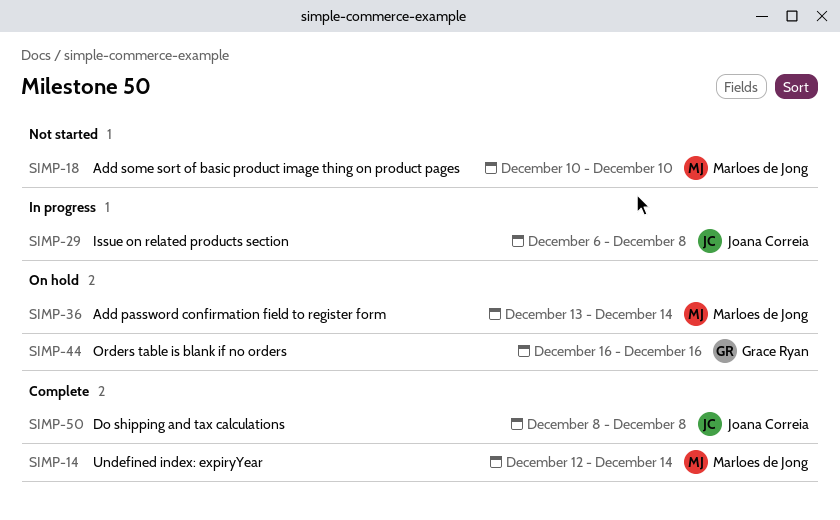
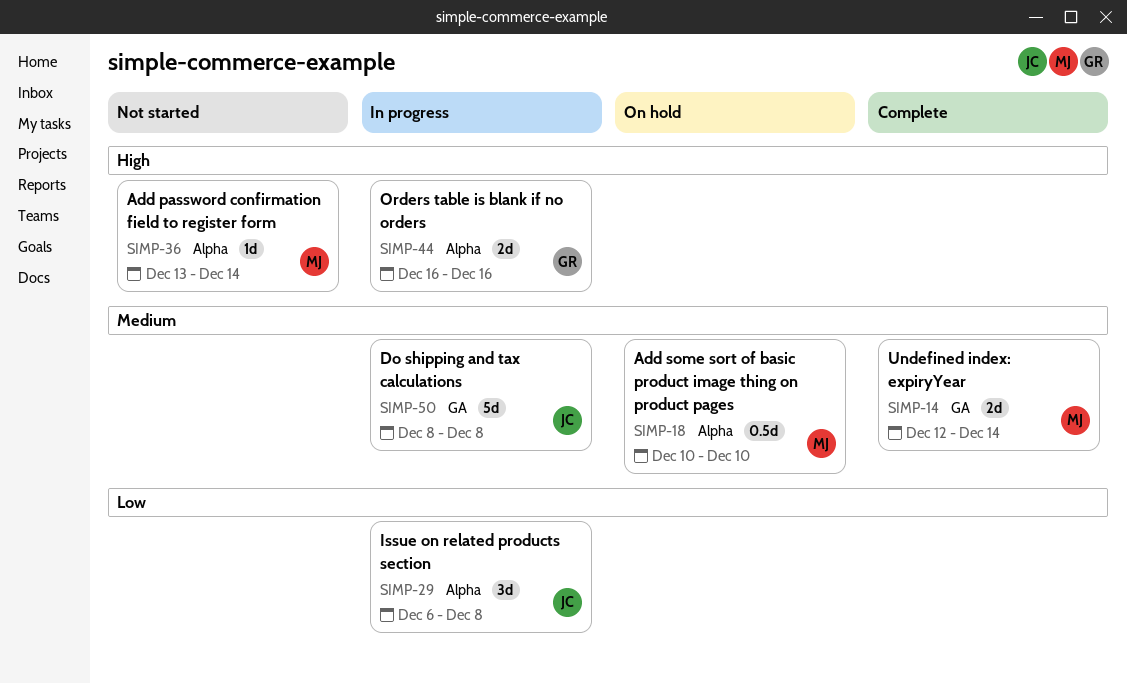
SIMP-18, status: Not started -> On hold
SIMP-36, status: On hold -> Not started
SIMP-44, status: On hold -> In progress
SIMP-50, status: Complete -> In progress

